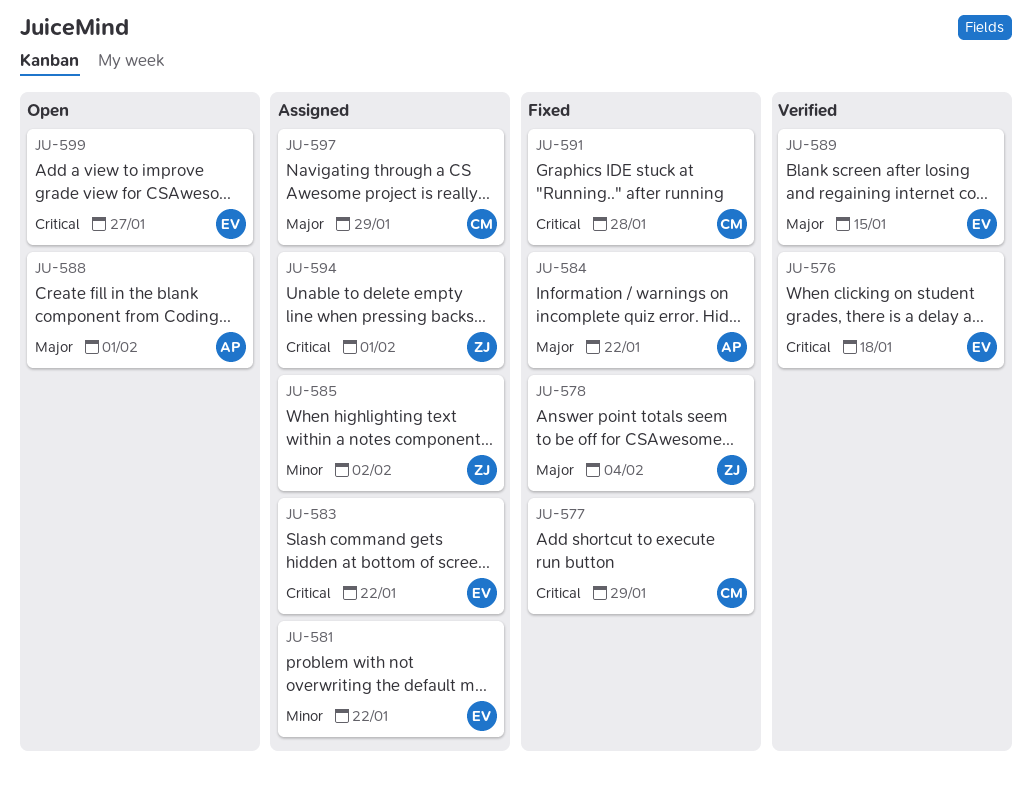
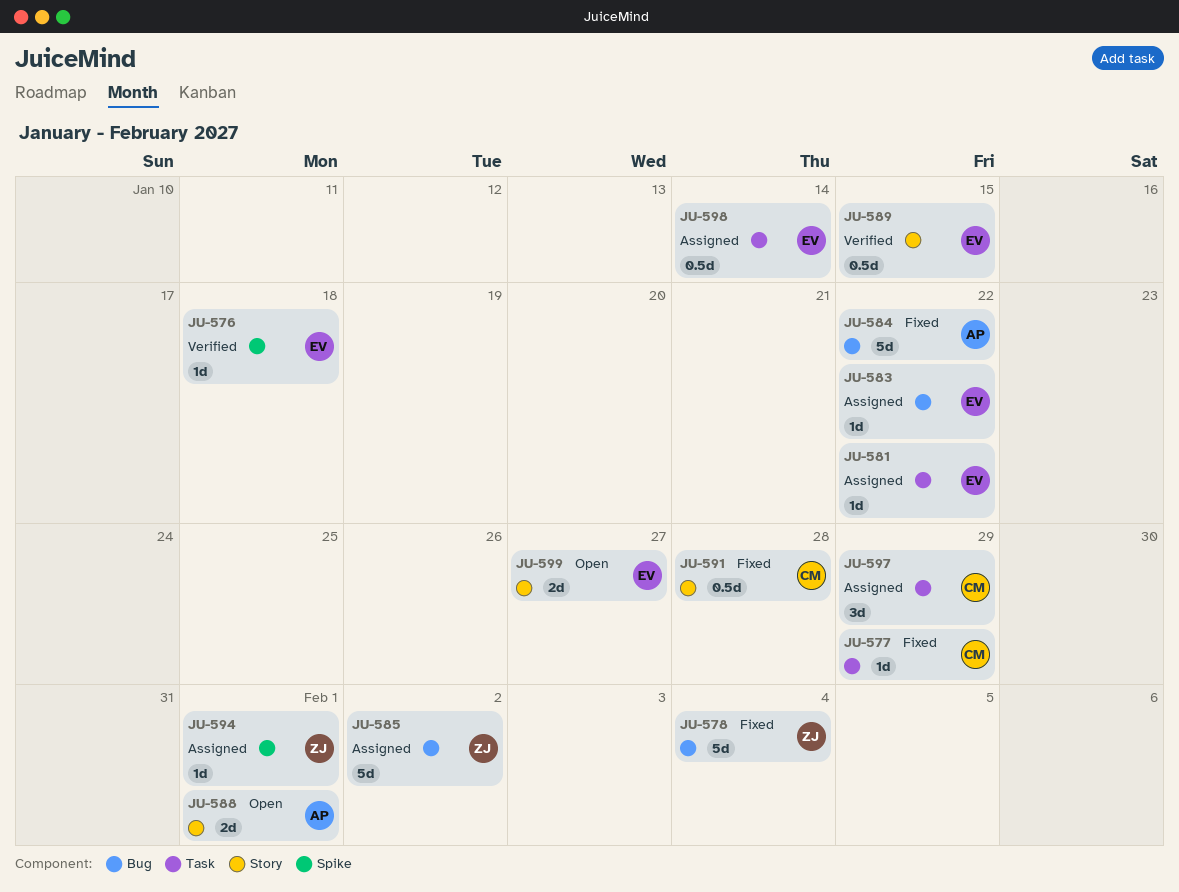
JU-598: none -> present

